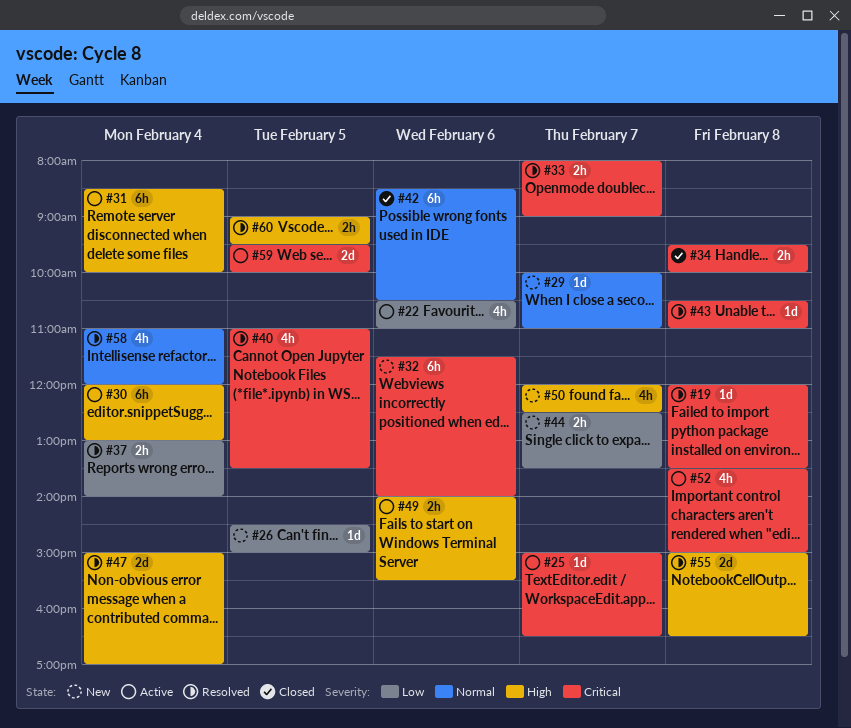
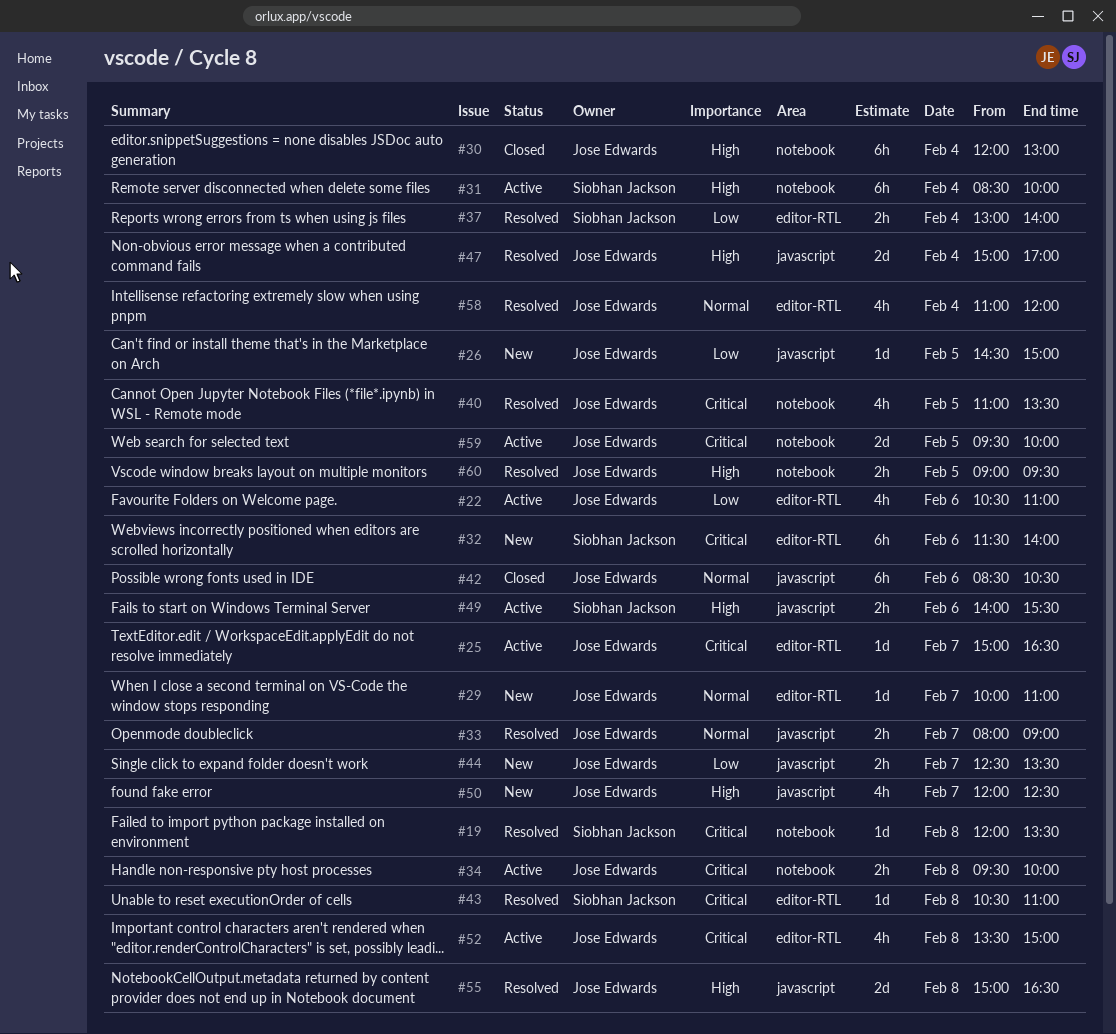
#30, status: Active -> Closed
#33, priority: Critical -> Normal
#34, status: Closed -> Active

